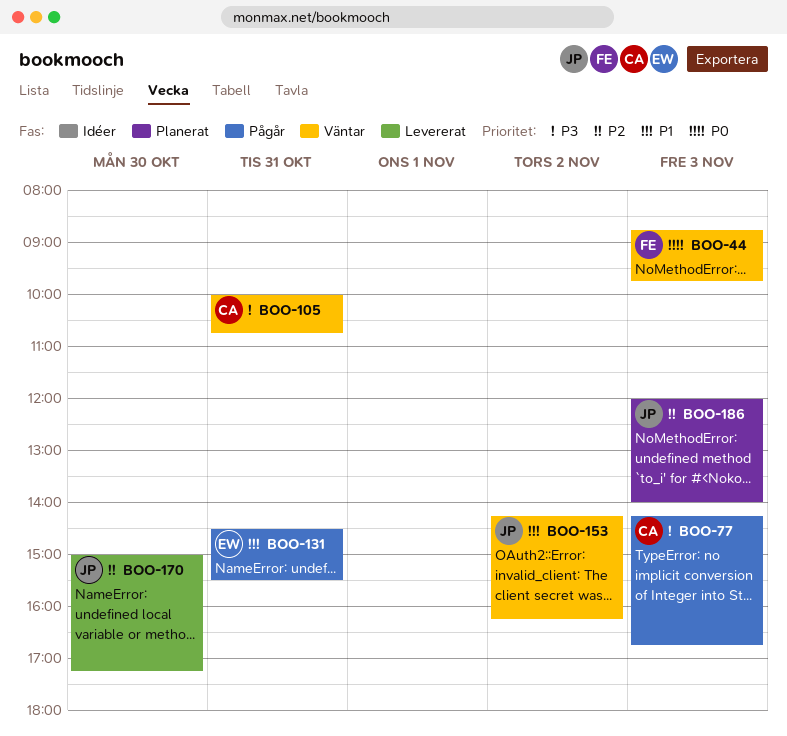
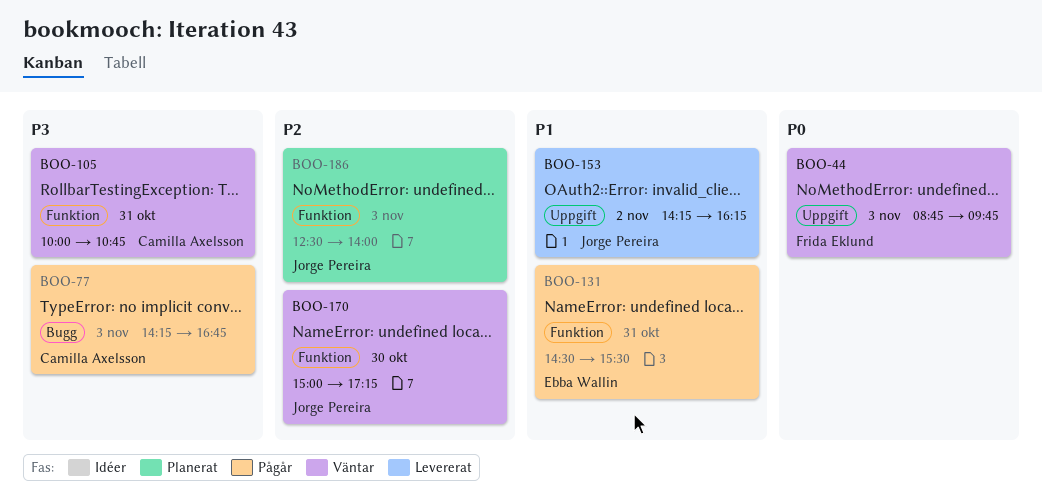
BOO-153, status: Väntar -> Levererat
BOO-170, status: Levererat -> Väntar
BOO-186, begins: 12:00 -> 12:30

